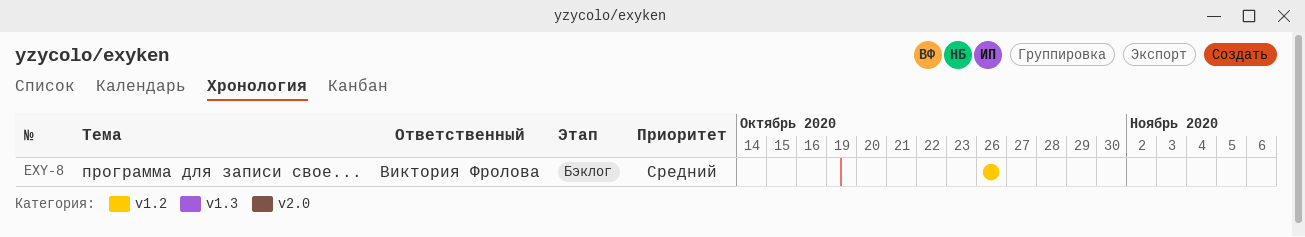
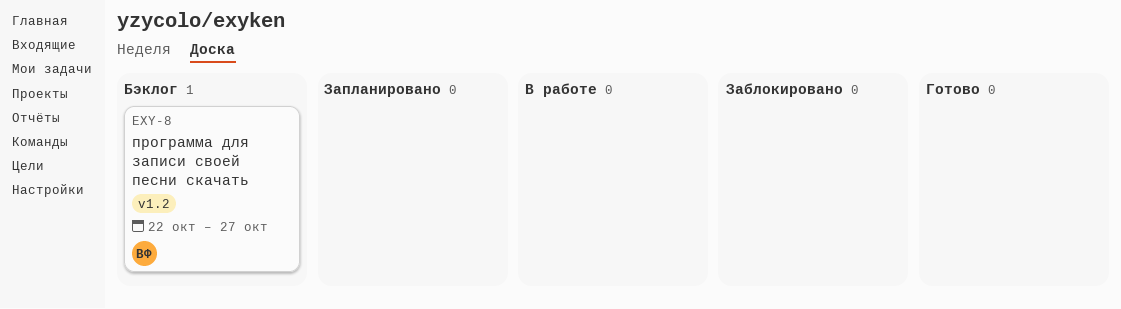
EXY-8, start: Oct 26 -> Oct 22
EXY-8, due: Oct 26 -> Oct 27

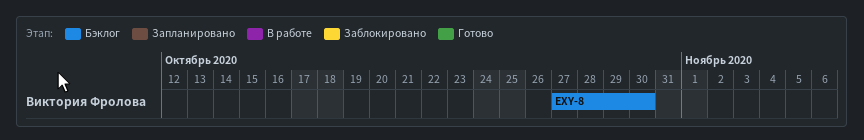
EXY-8, start: Oct 22 -> Oct 27
EXY-8, due: Oct 27 -> Oct 30

